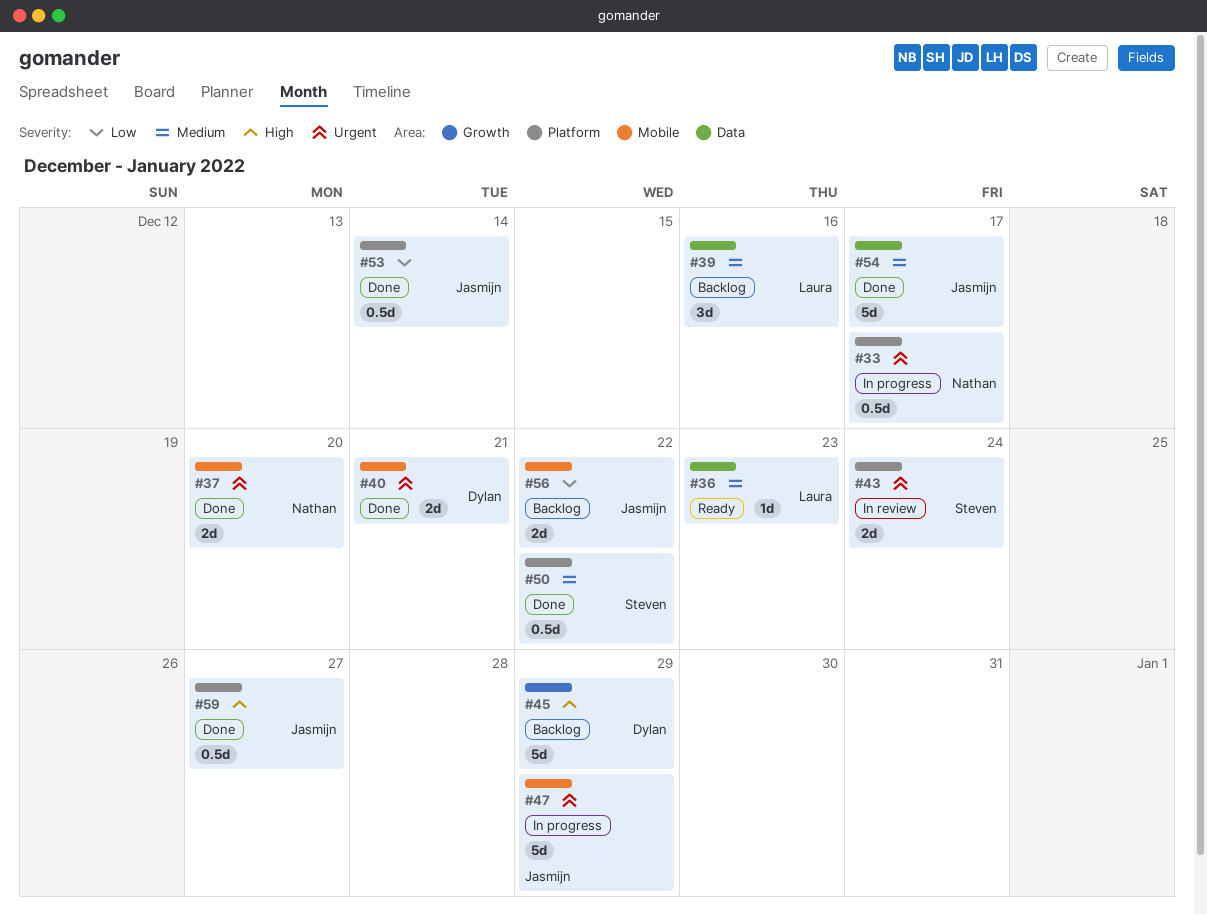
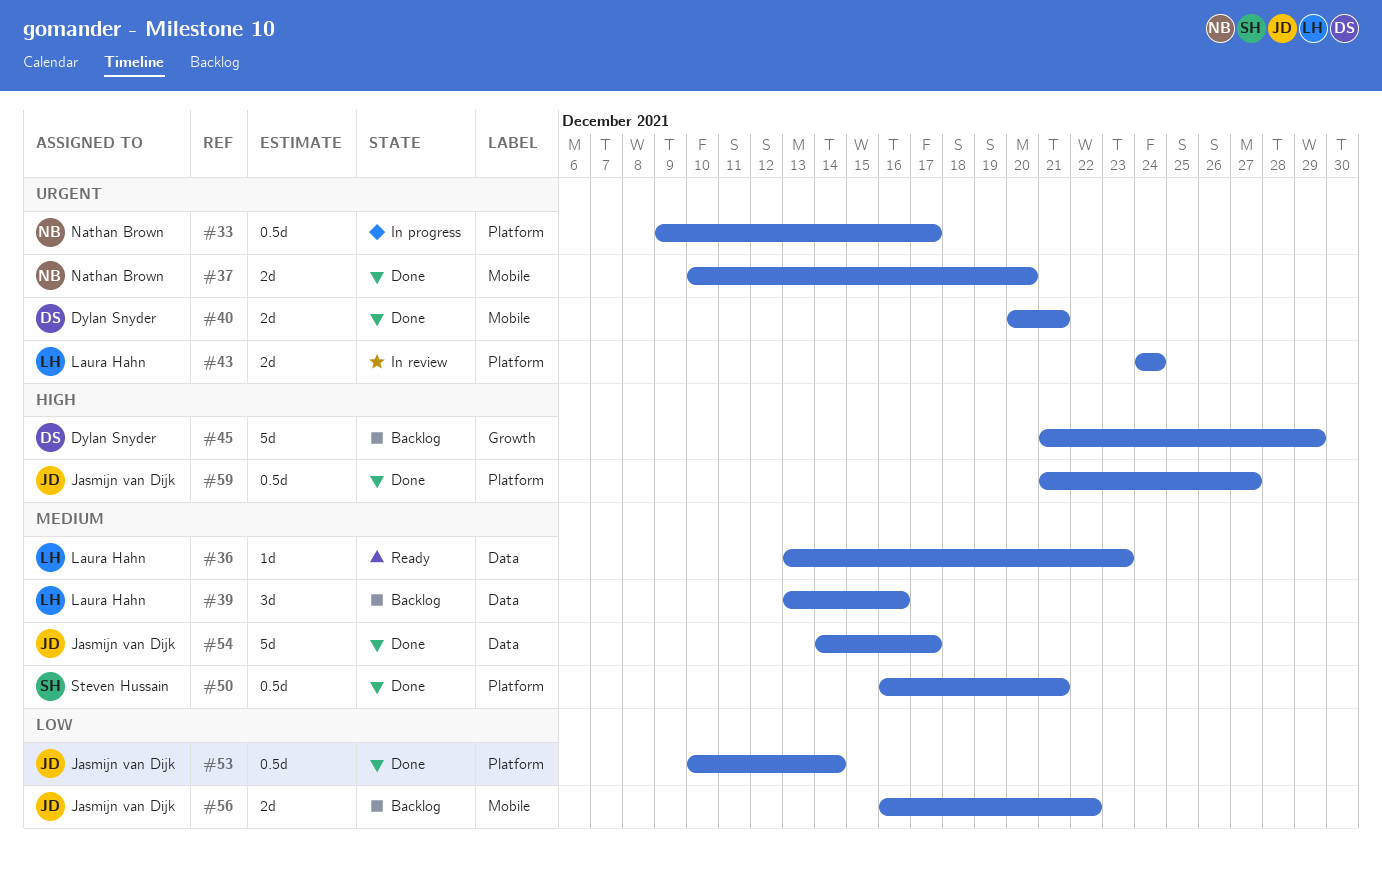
#43, owner: Steven Hussain -> Laura Hahn
#47: present -> none
#50, due: Dec 22 -> Dec 21

